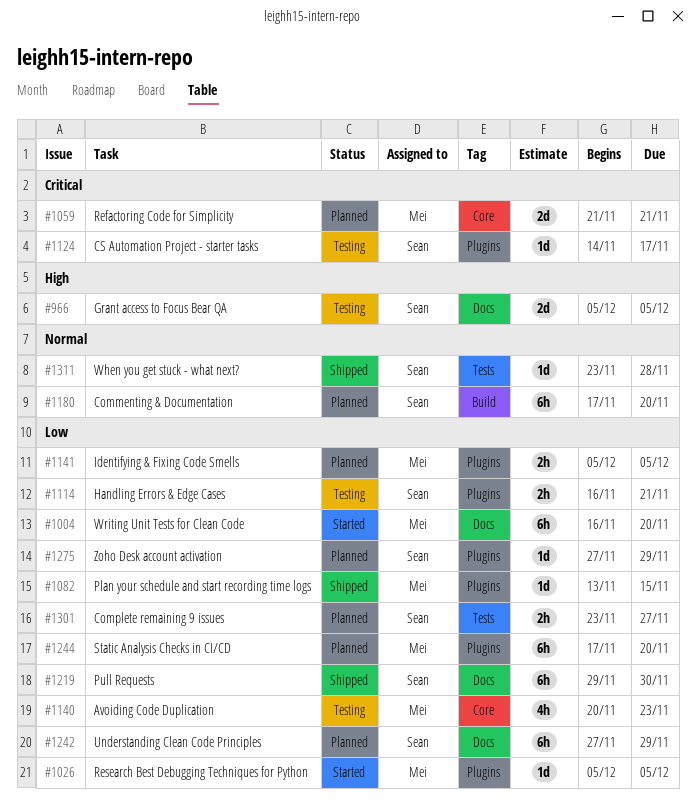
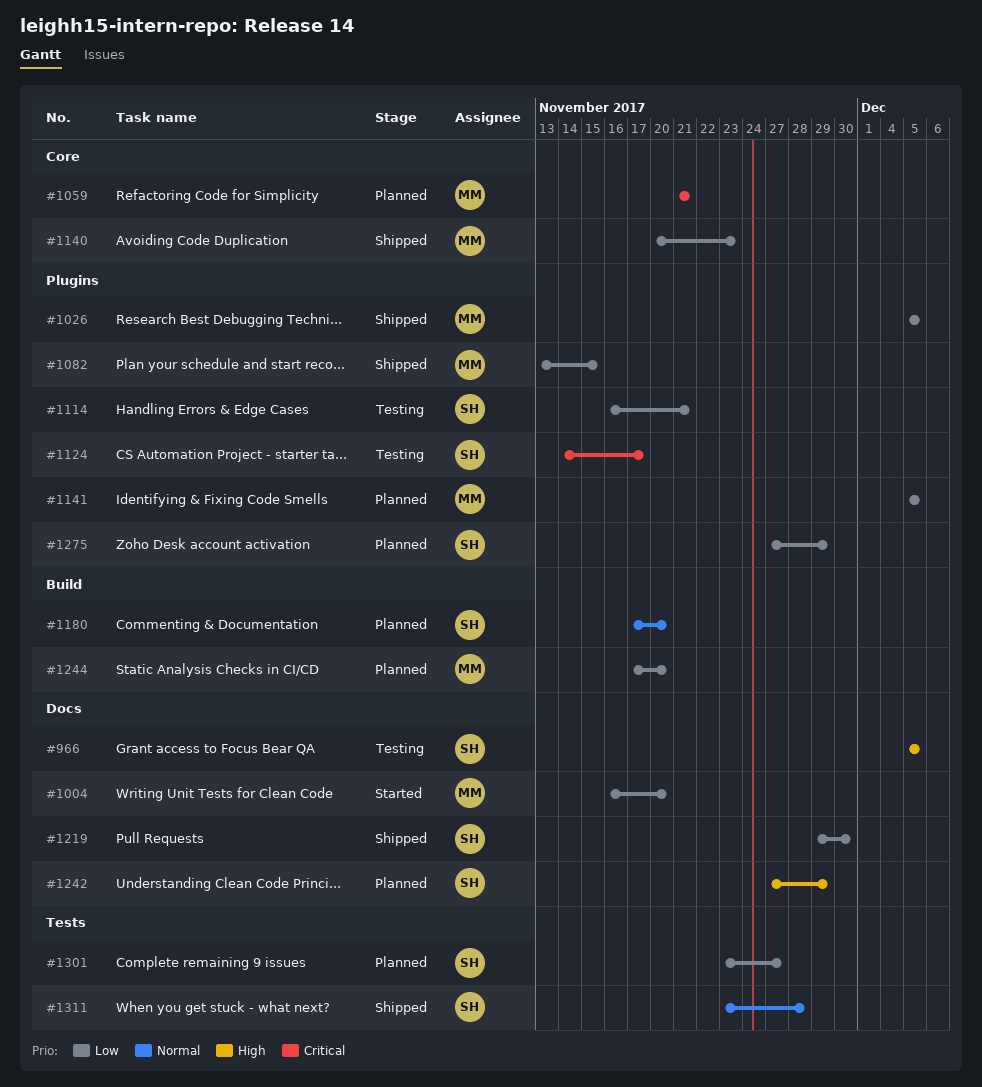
#1026, status: Started -> Shipped
#1140, status: Testing -> Shipped
#1242, priority: Low -> High
#1244, label: Plugins -> Build

